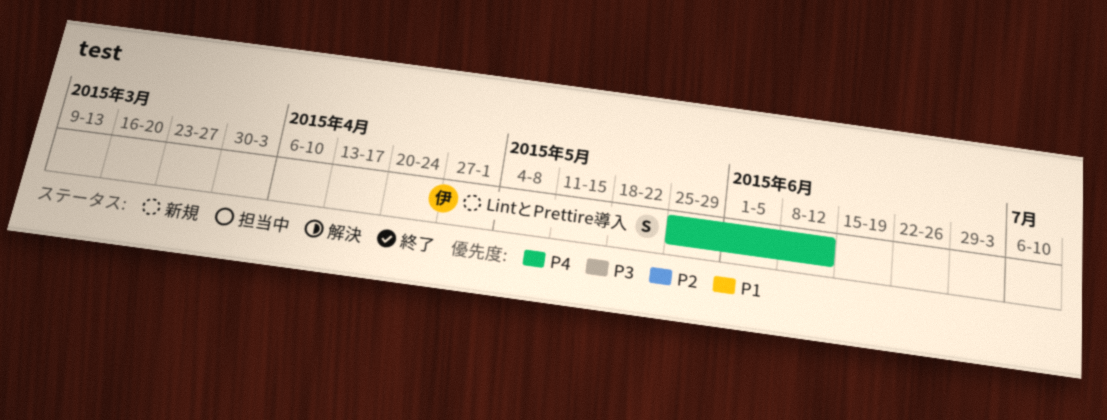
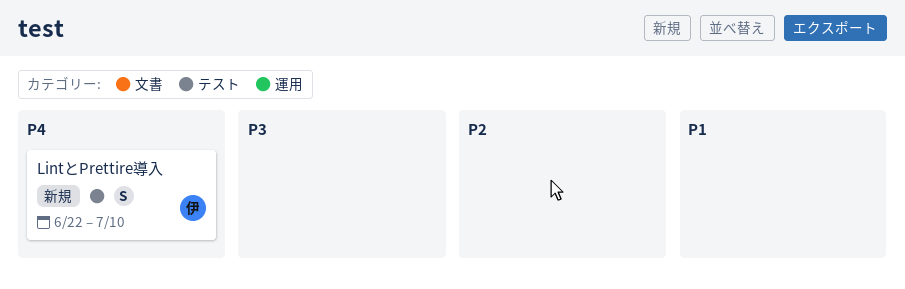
LintとPrettire導入, start: May 25 -> Jun 22
LintとPrettire導入, due: Jun 12 -> Jul 10

